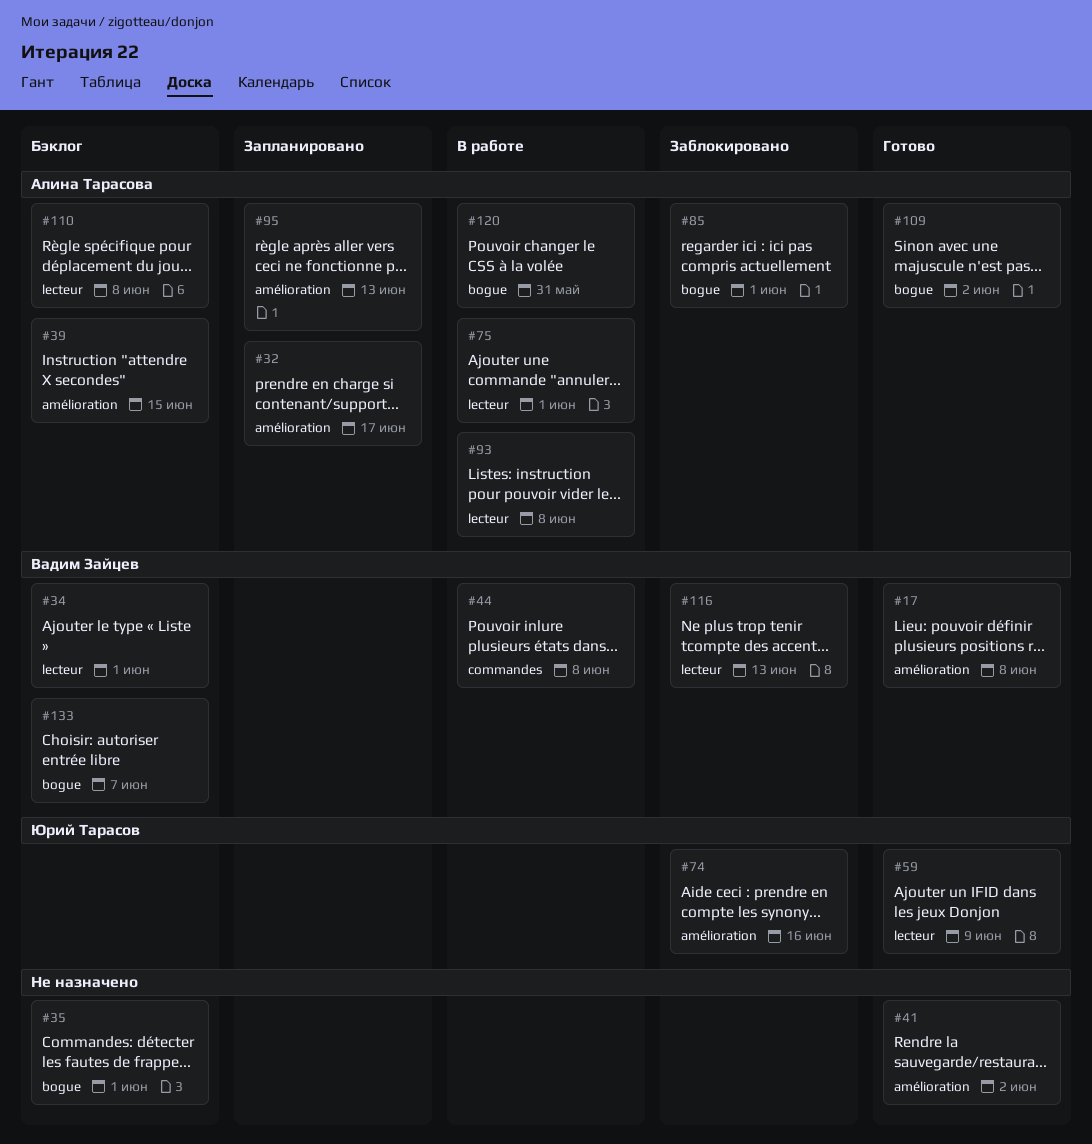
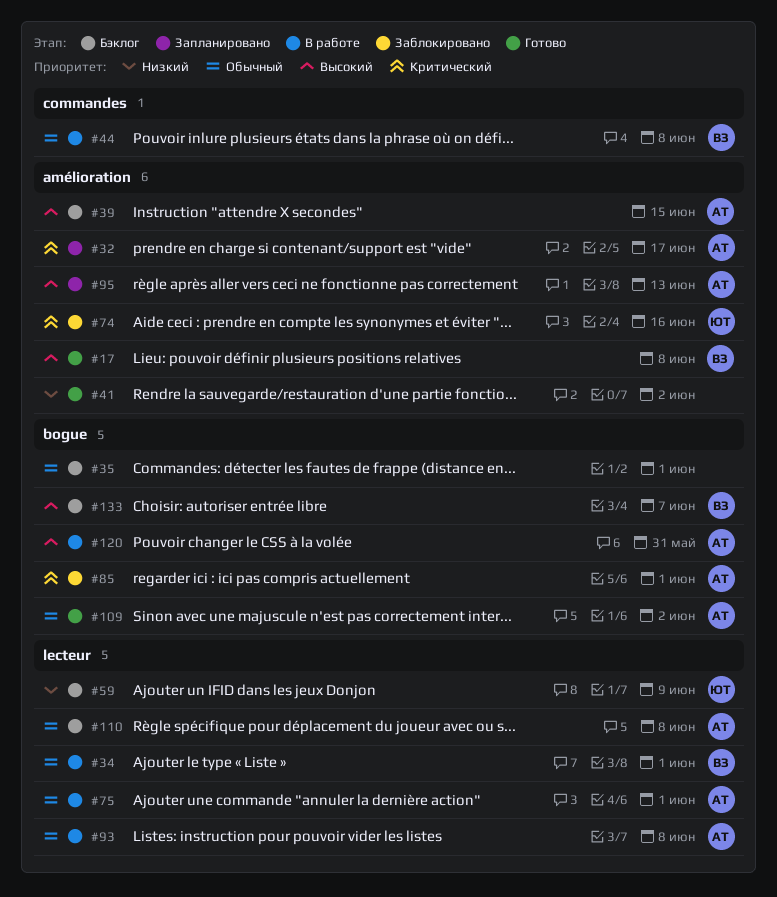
#34, status: Бэклог -> В работе
#59, status: Готово -> Бэклог
#116: present -> none

